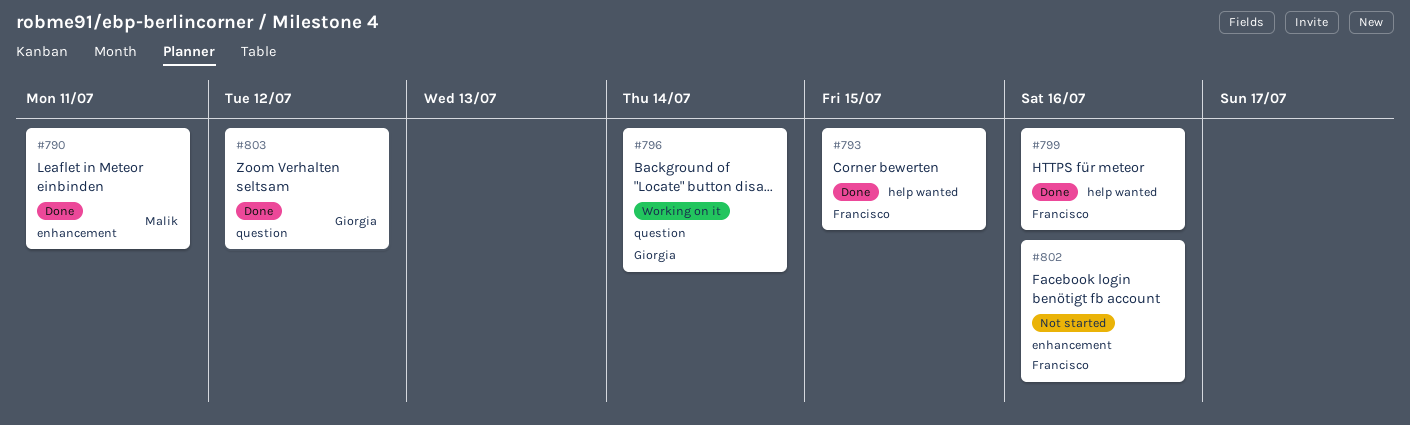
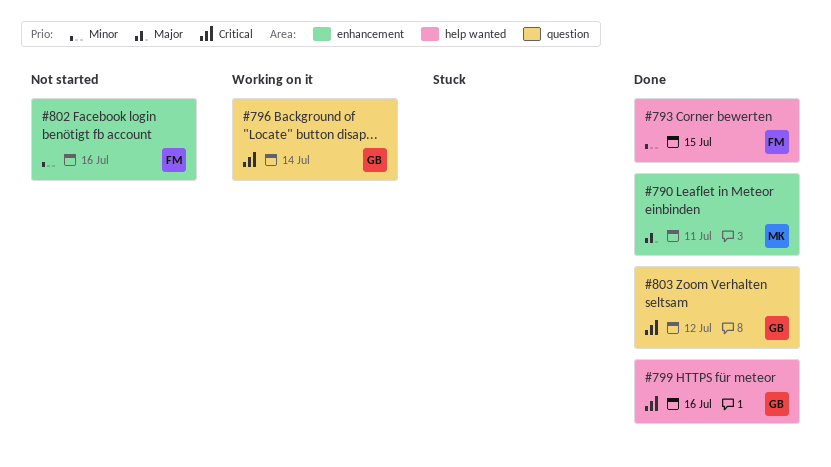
#799, owner: Francisco -> Giorgia

